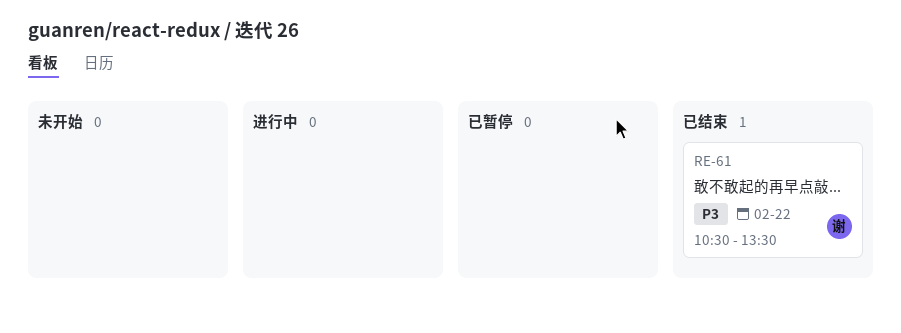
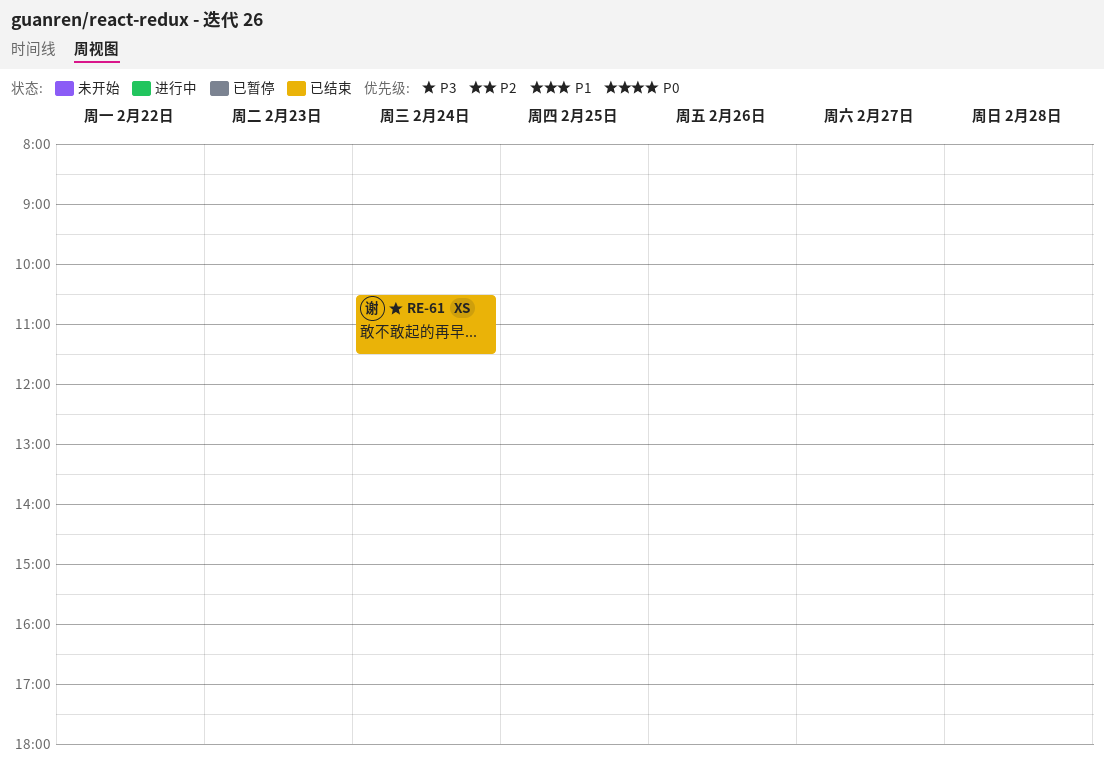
RE-61, day: Feb 22 -> Feb 24
RE-61, ends: 13:30 -> 11:30

